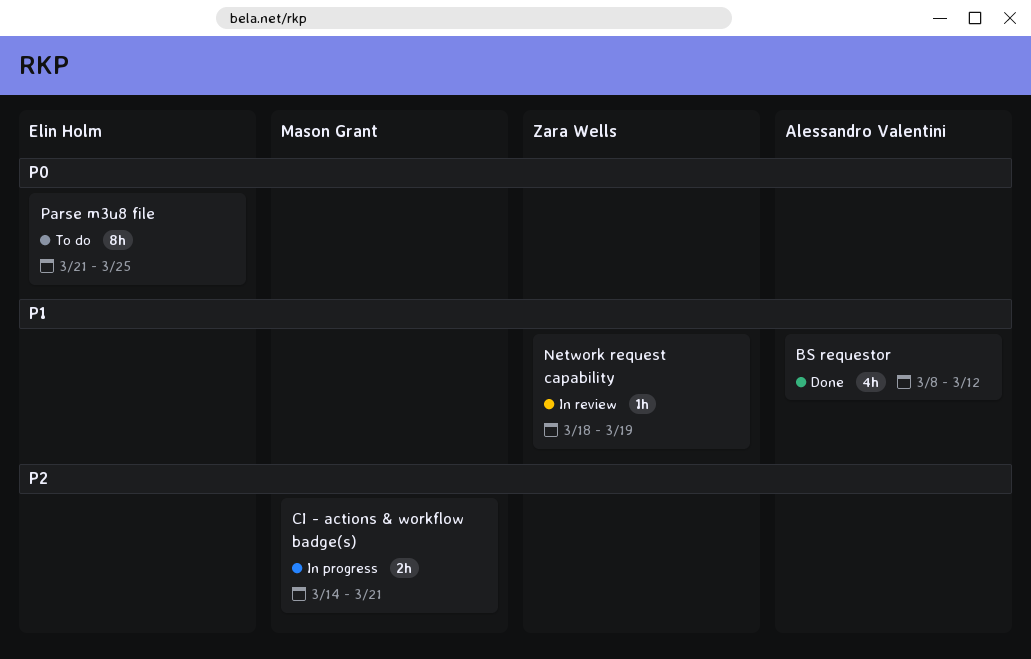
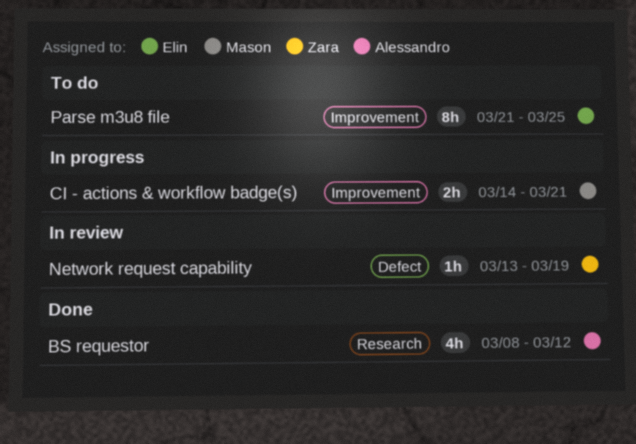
Network request capability, start: Mar 18 -> Mar 13

